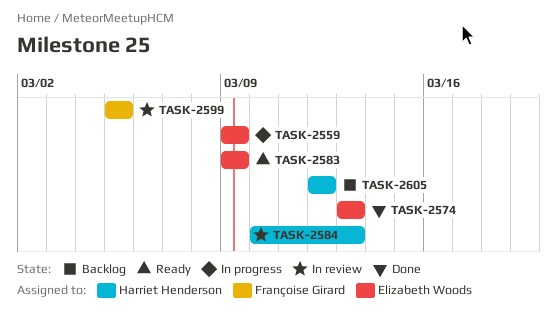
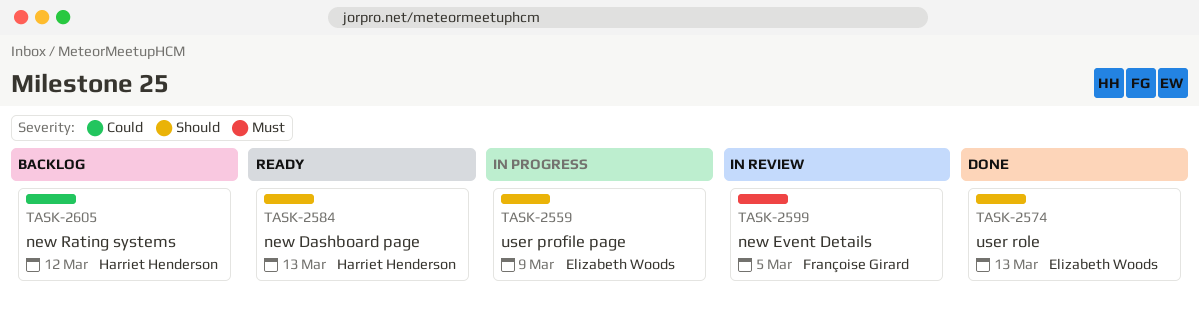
TASK-2583: present -> none
TASK-2584, status: In review -> Ready

